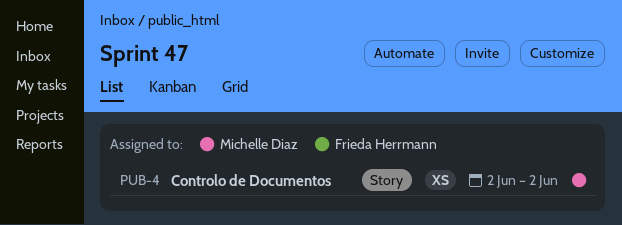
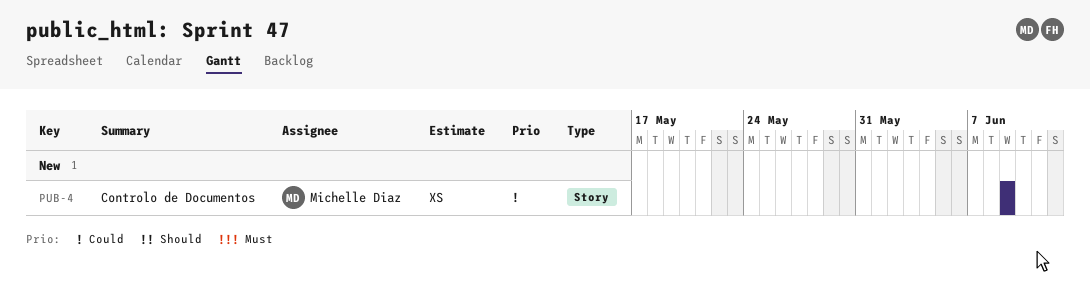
PUB-4, start: Jun 2 -> Jun 9
PUB-4, due: Jun 2 -> Jun 9

